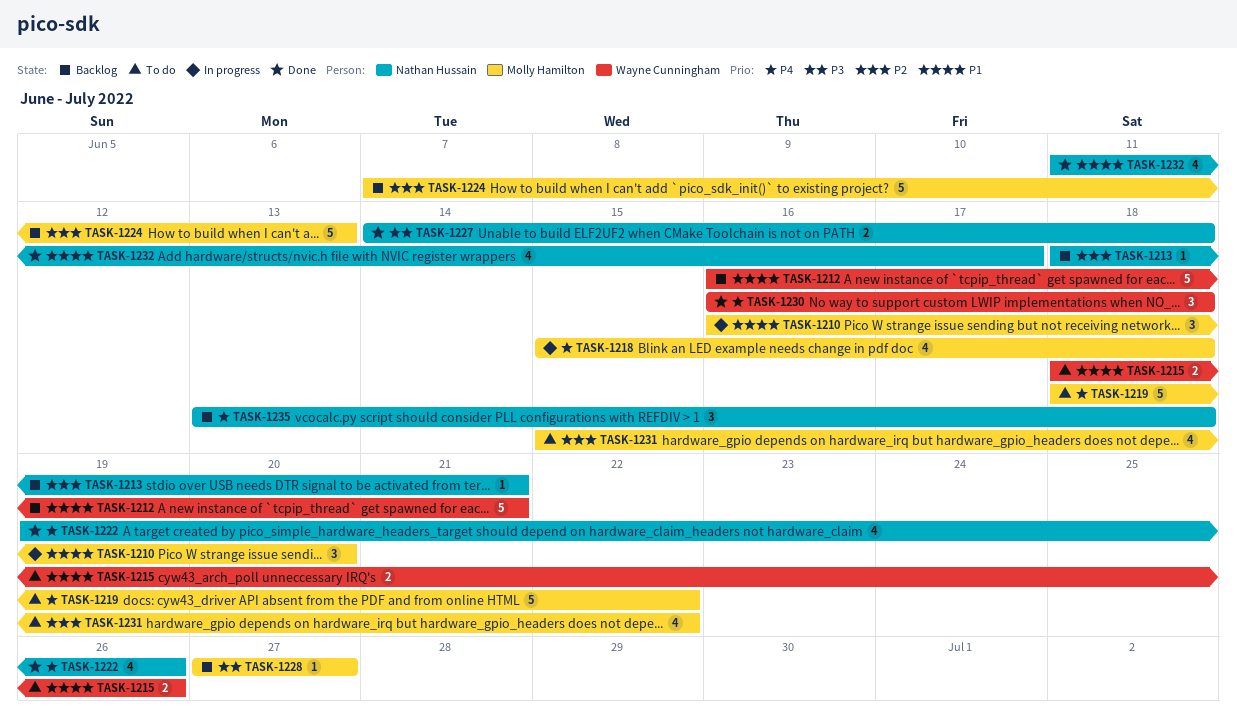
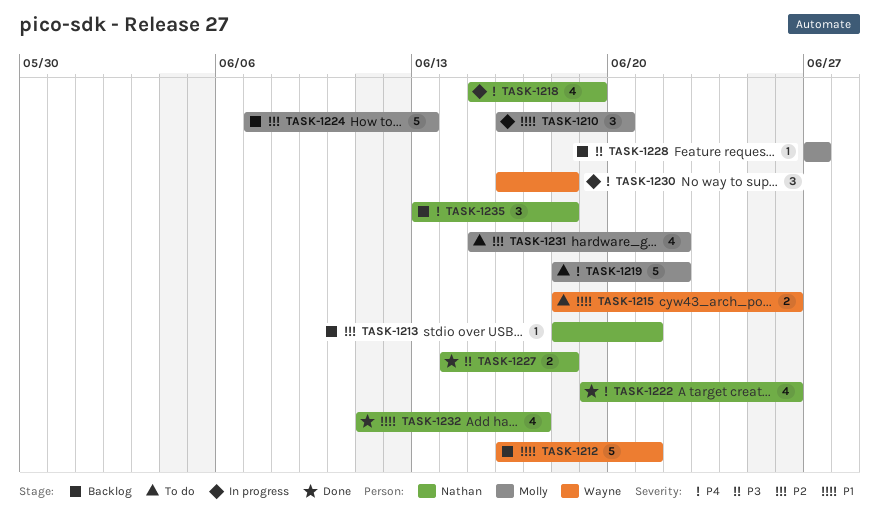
TASK-1218, owner: Molly Hamilton -> Nathan Hussain
TASK-1218, due: Jun 18 -> Jun 19
TASK-1230, status: Done -> In progress

